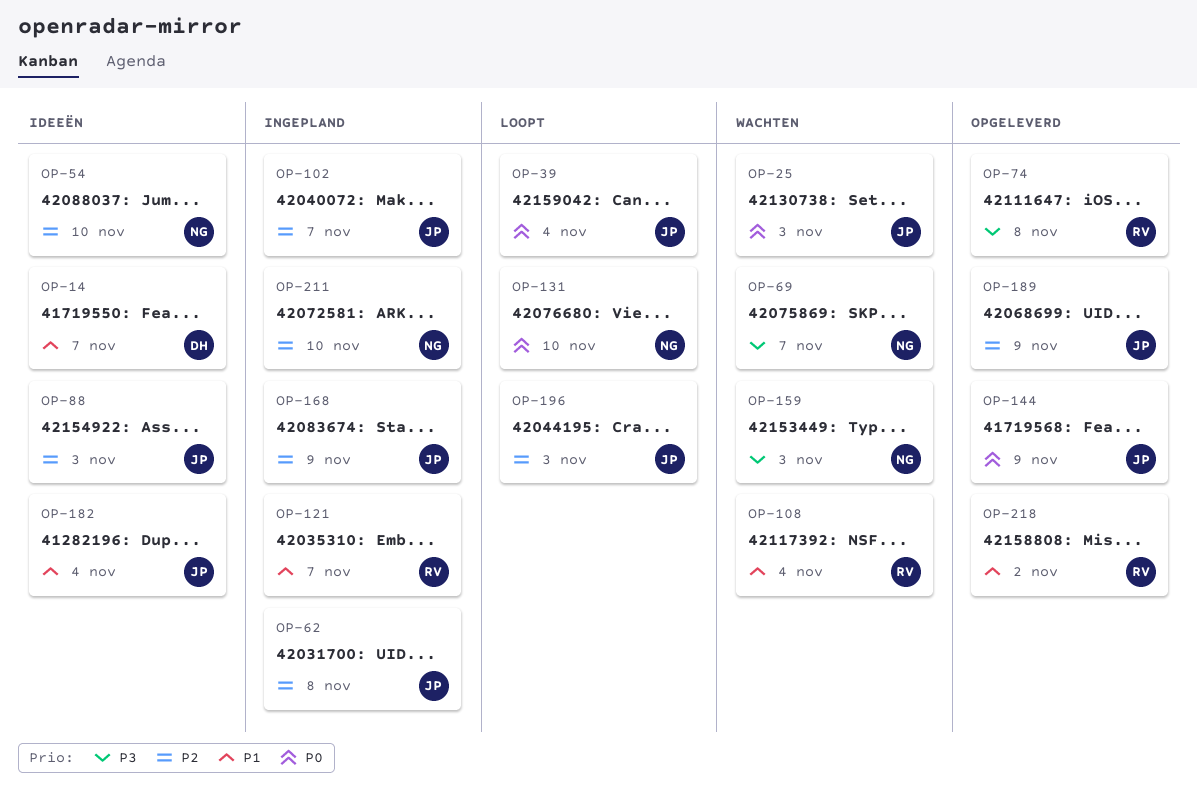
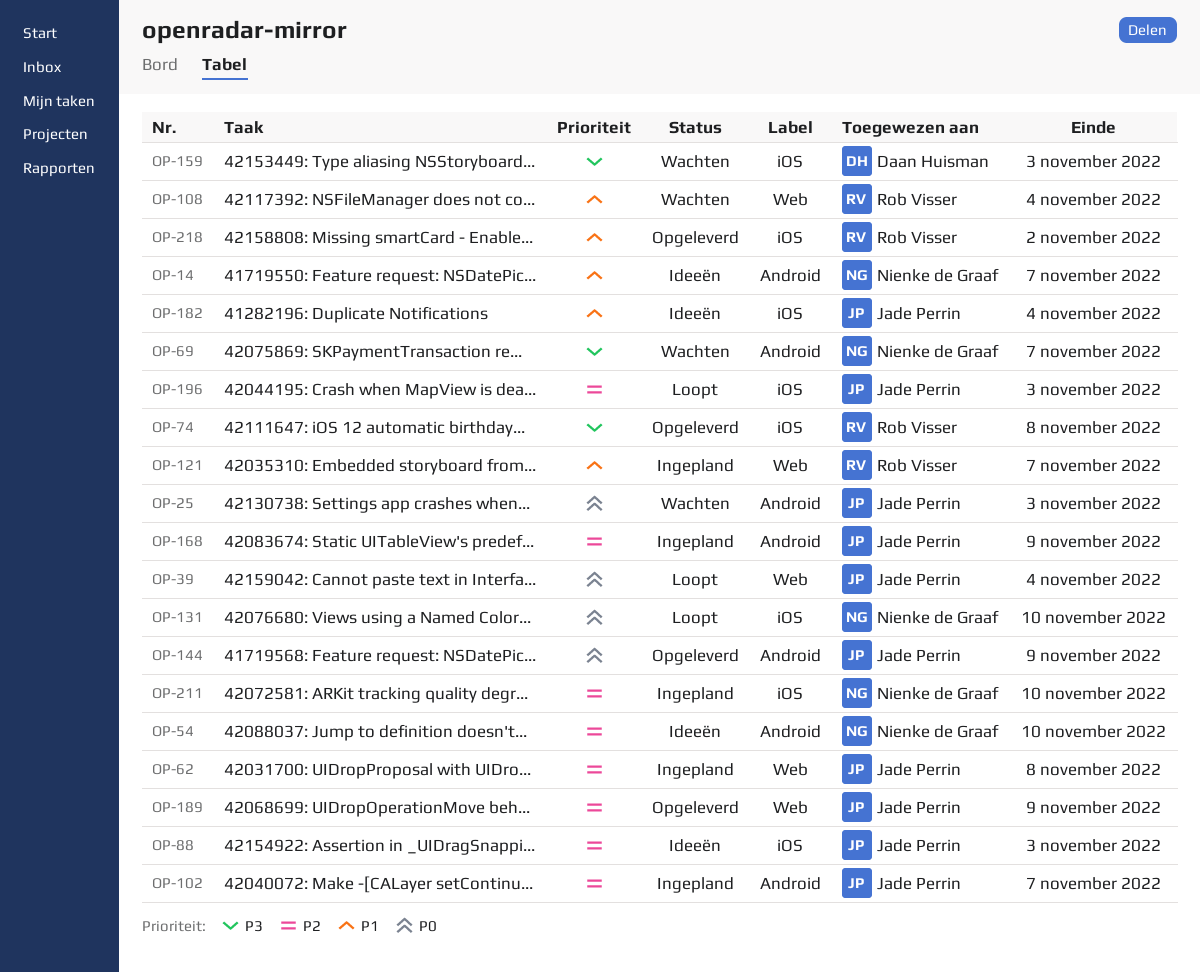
OP-14, owner: Daan Huisman -> Nienke de Graaf
OP-159, owner: Nienke de Graaf -> Daan Huisman

